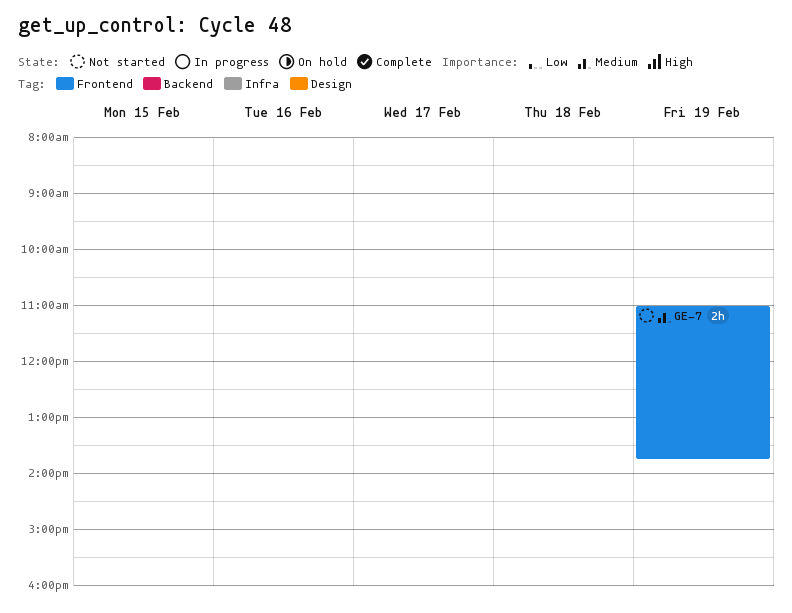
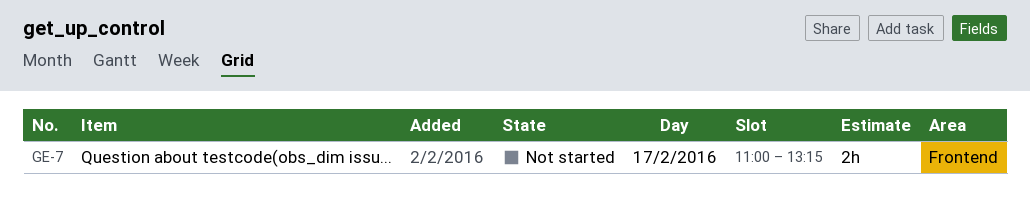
GE-7, day: Feb 19 -> Feb 17
GE-7, ends: 13:45 -> 13:15

